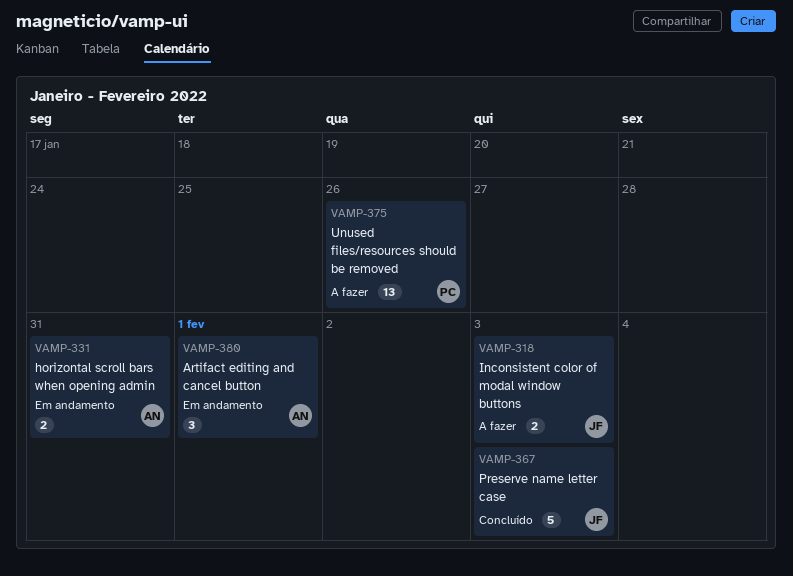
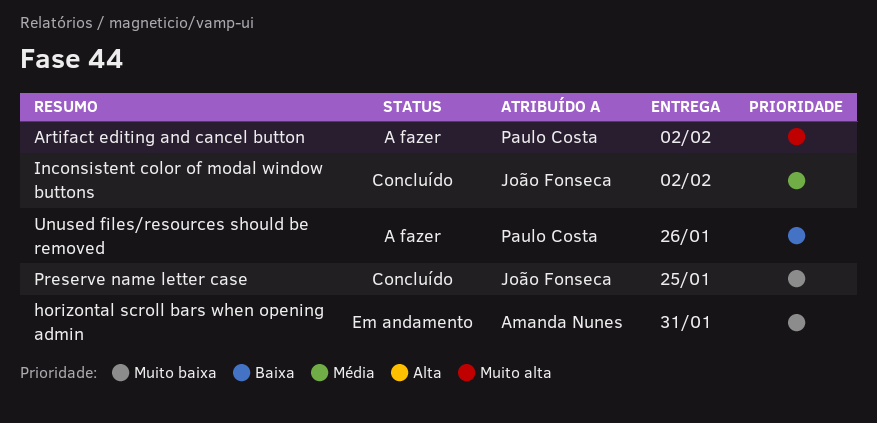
Artifact editing and cancel button, status: Em andamento -> A fazer
Artifact editing and cancel button, owner: Amanda Nunes -> Paulo Costa
Artifact editing and cancel button, due: Feb 1 -> Feb 2
Inconsistent color of modal window buttons, status: A fazer -> Concluído
Inconsistent color of modal window buttons, due: Feb 3 -> Feb 2
Preserve name letter case, due: Feb 3 -> Jan 25

